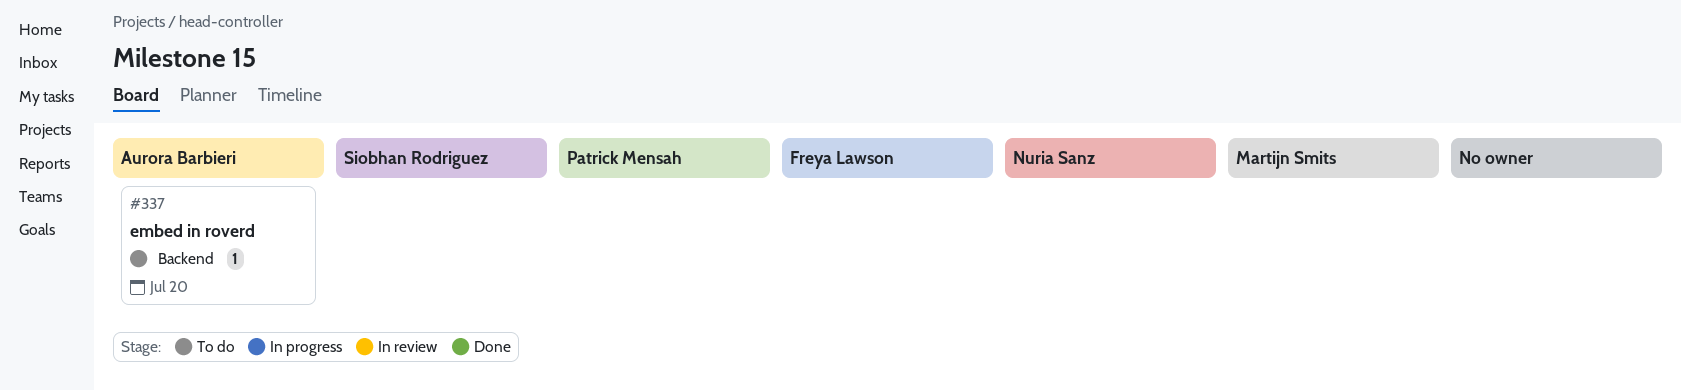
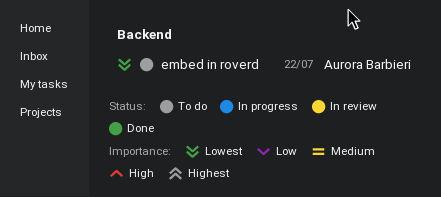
embed in roverd, due: Jul 20 -> Jul 22

